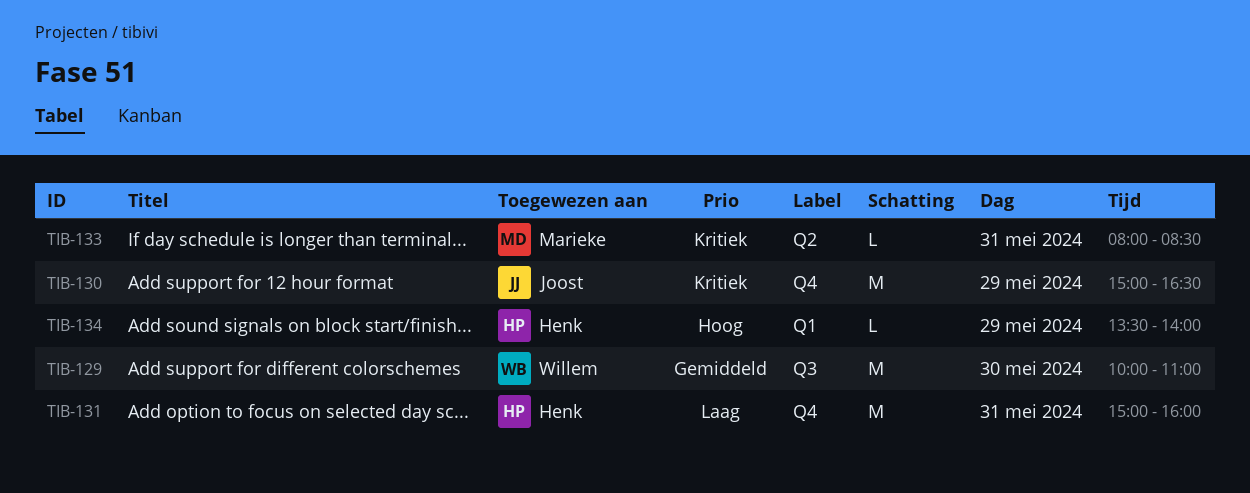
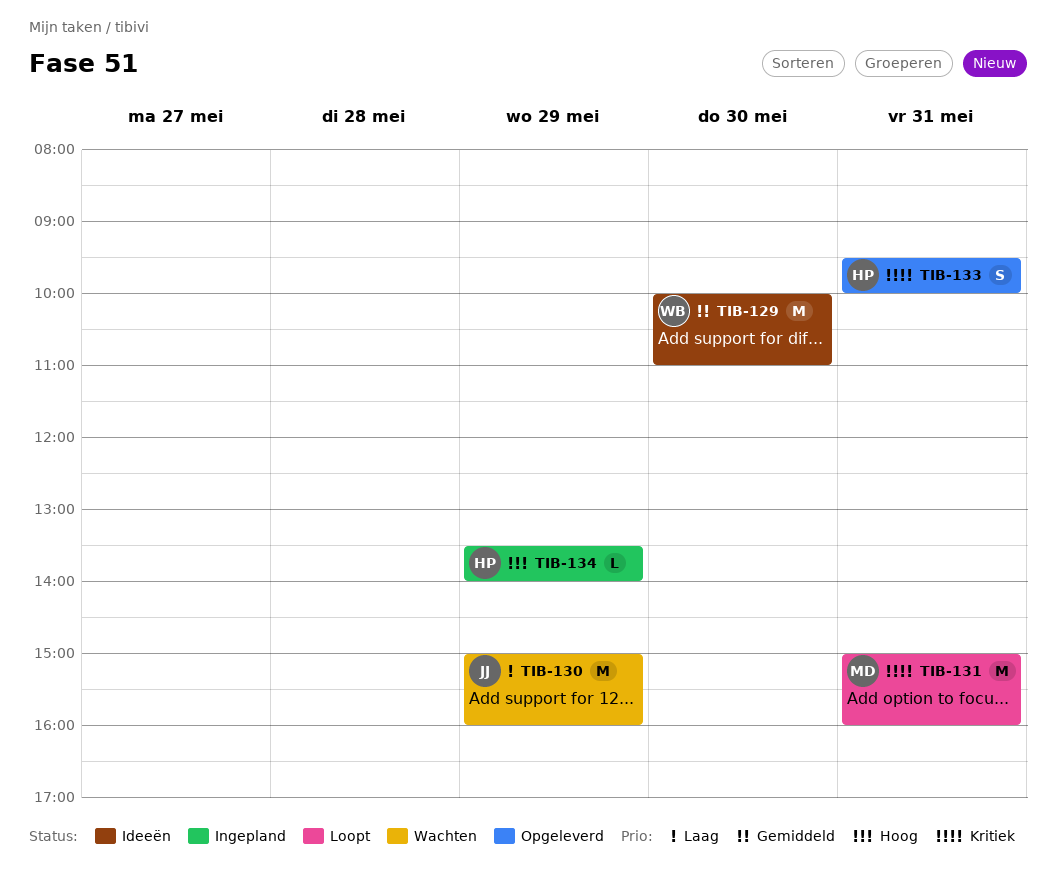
TIB-130, priority: Kritiek -> Laag
TIB-130, ends: 16:30 -> 16:00
TIB-131, owner: Henk -> Marieke
TIB-131, priority: Laag -> Kritiek
TIB-133, owner: Marieke -> Henk
TIB-133, estimate: L -> S
TIB-133, begins: 08:00 -> 09:30
TIB-133, ends: 08:30 -> 10:00

